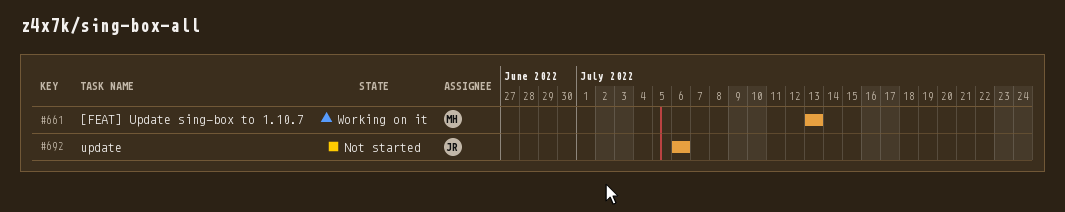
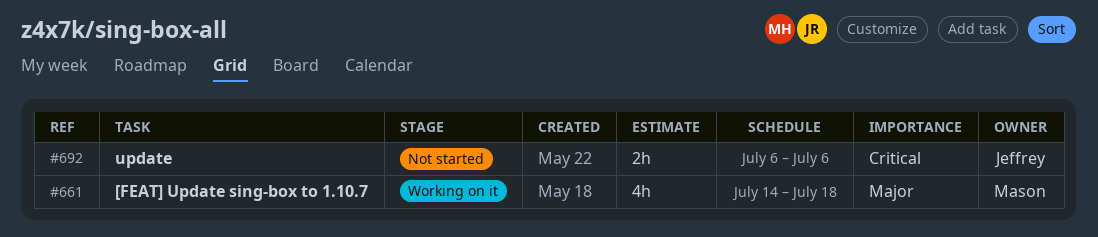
#661, start: Jul 13 -> Jul 14
#661, due: Jul 13 -> Jul 18

